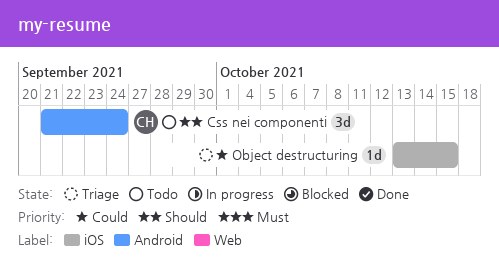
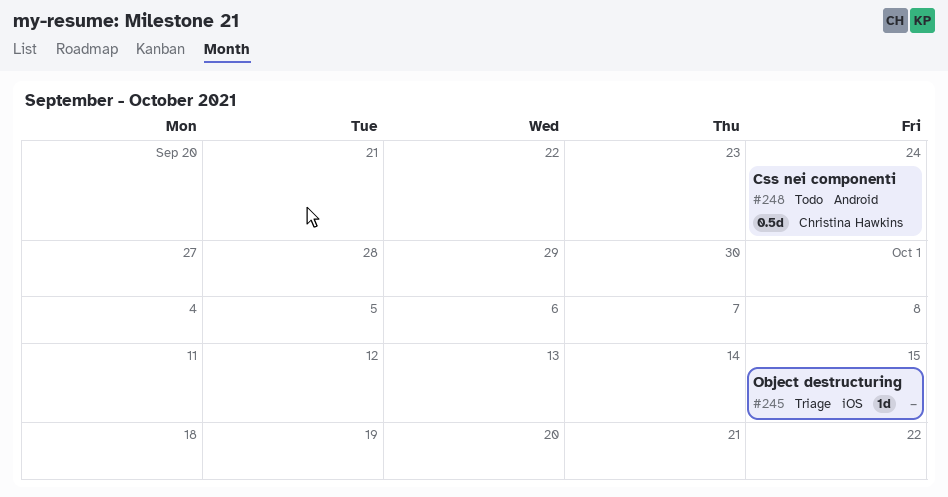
Css nei componenti, estimate: 3d -> 0.5d

